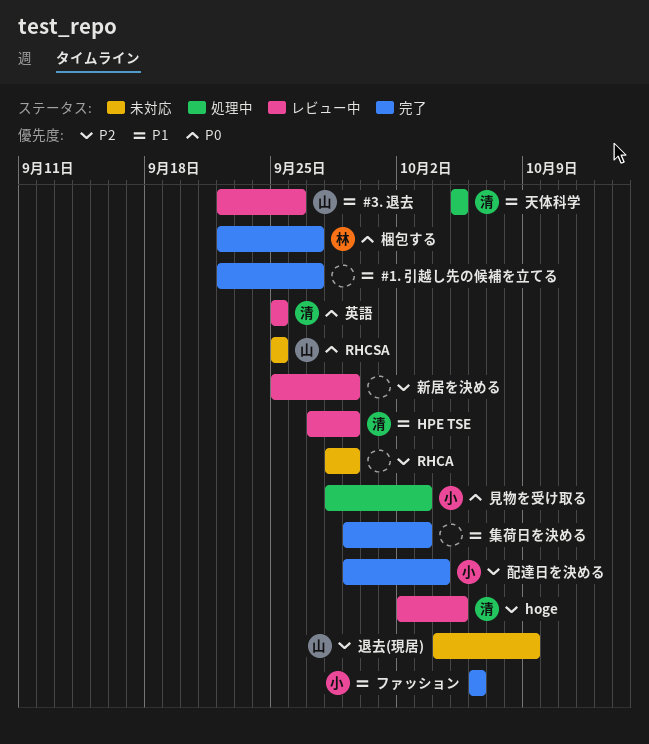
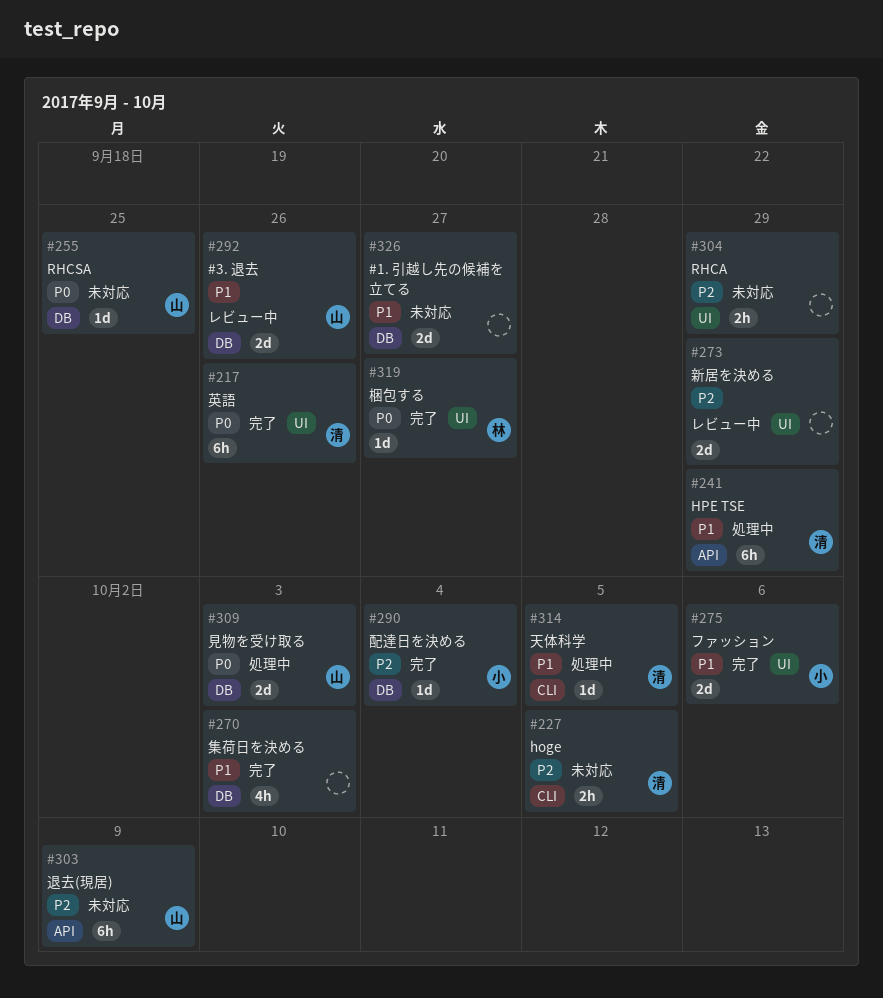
#1. 引越し先の候補を立てる, status: 完了 -> 未対応
hoge, status: レビュー中 -> 未対応
HPE TSE, status: レビュー中 -> 処理中
英語, status: レビュー中 -> 完了
英語, due: Sep 25 -> Sep 26
見物を受け取る, owner: 小 -> 山

